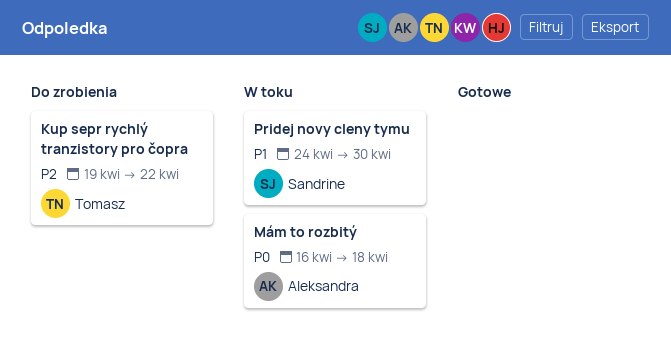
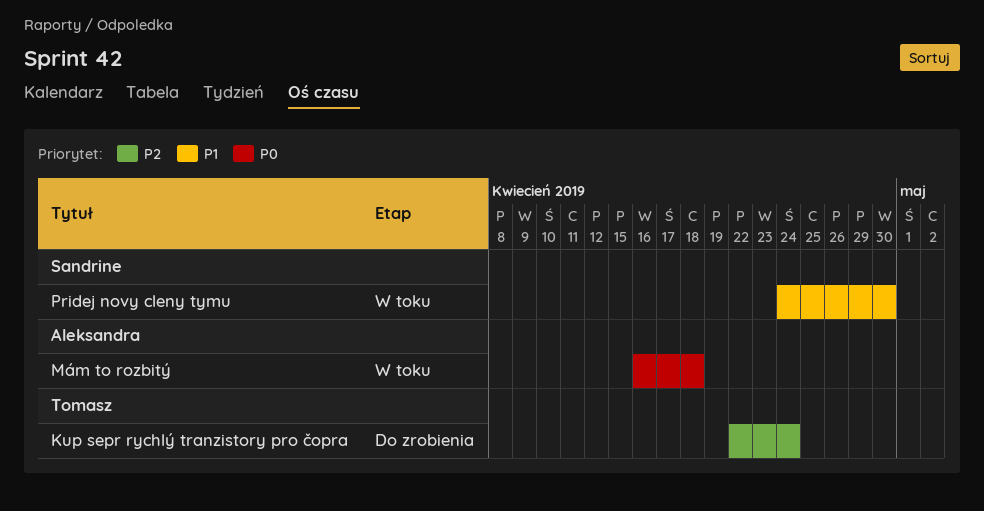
Kup sepr rychlý tranzistory pro čopra, start: Apr 19 -> Apr 22
Kup sepr rychlý tranzistory pro čopra, due: Apr 22 -> Apr 24

